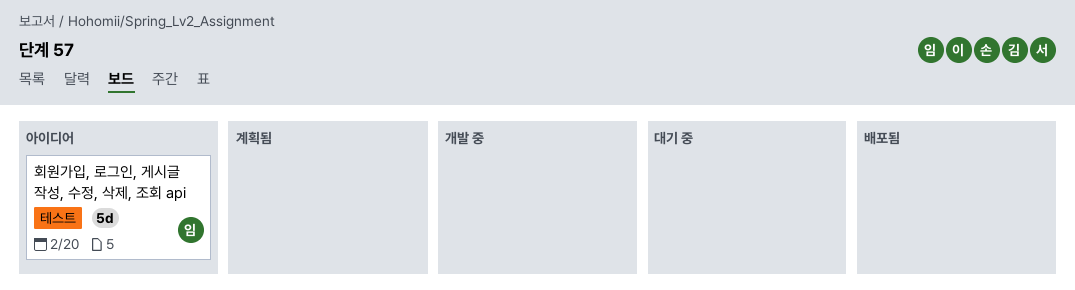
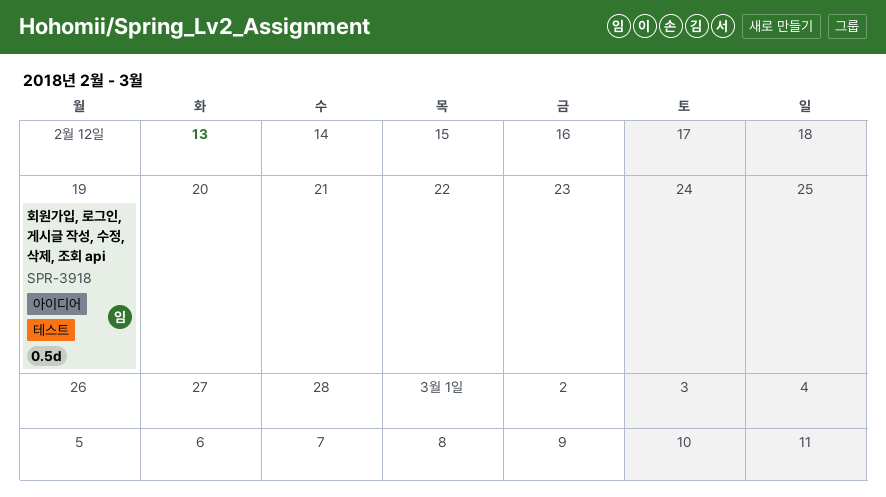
회원가입, 로그인, 게시글 작성, 수정, 삭제, 조회 api, estimate: 5d -> 0.5d
회원가입, 로그인, 게시글 작성, 수정, 삭제, 조회 api, due: Feb 20 -> Feb 19

